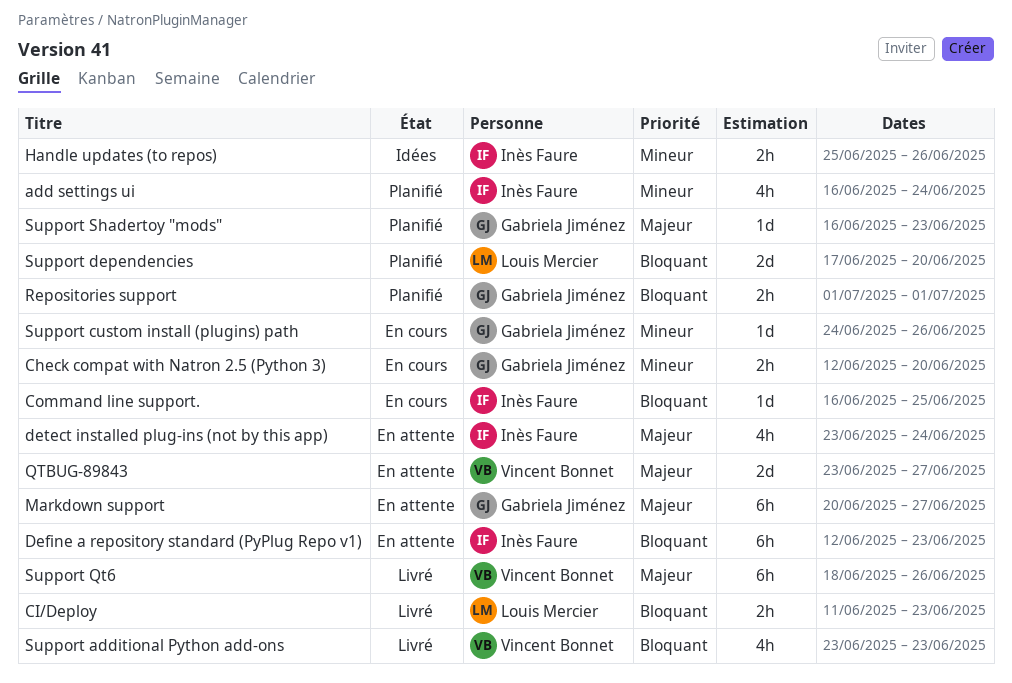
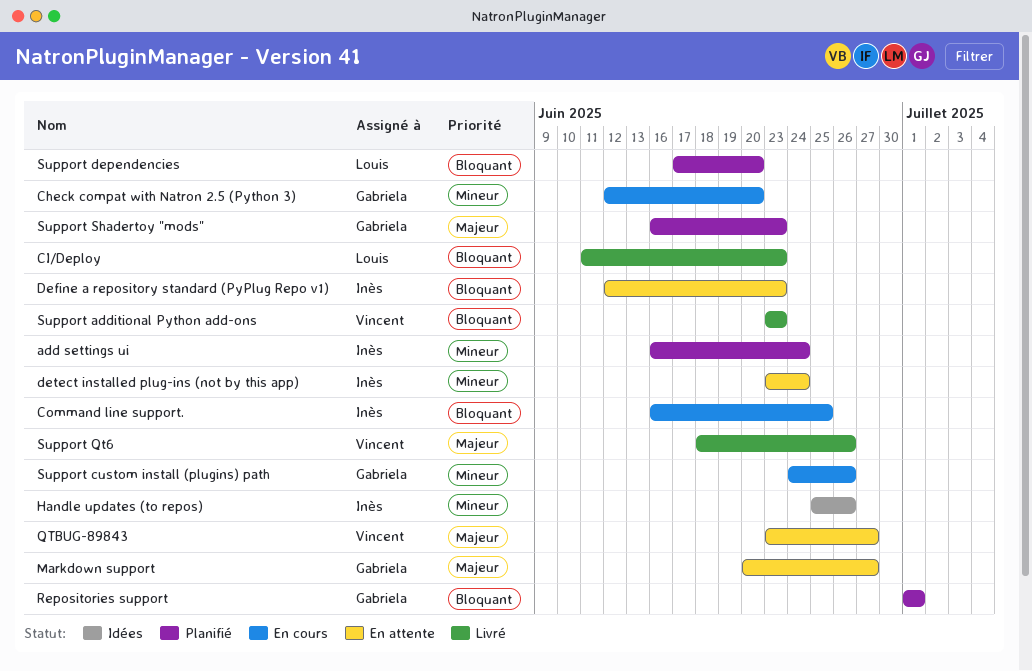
detect installed plug-ins (not by this app), priority: Majeur -> Mineur

